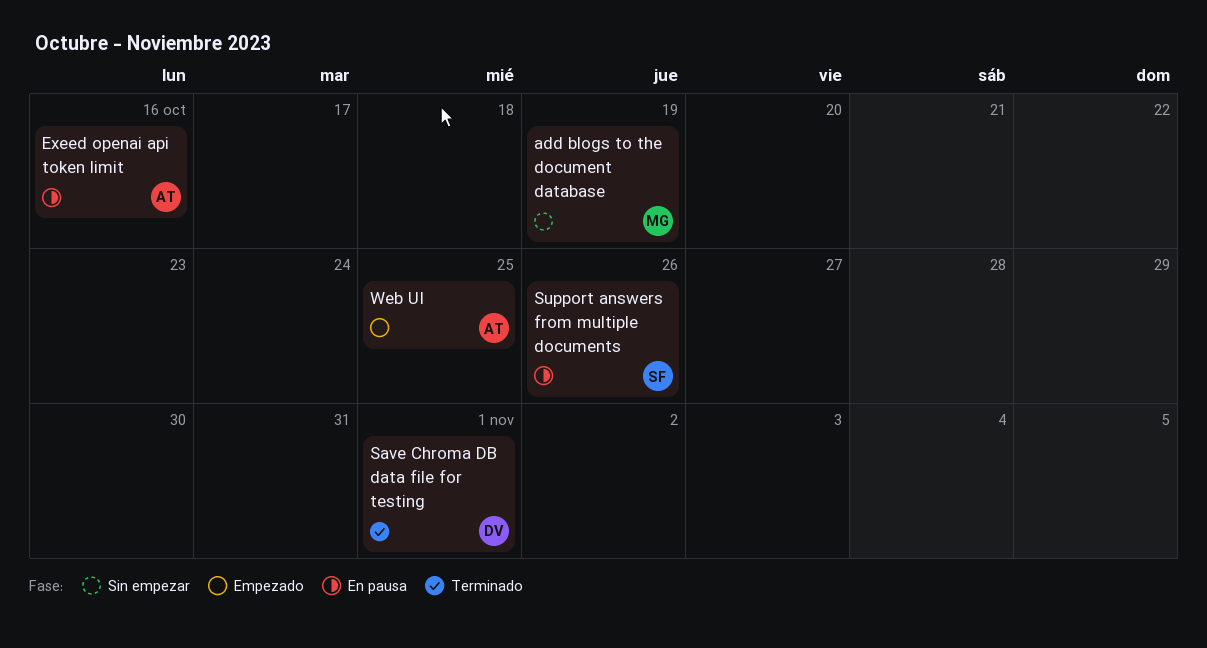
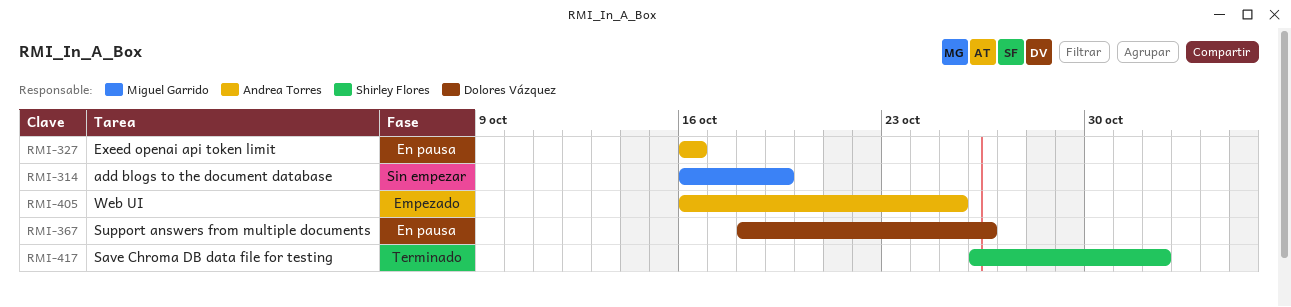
Save Chroma DB data file for testing, owner: Dolores Vázquez -> Shirley Flores
Support answers from multiple documents, owner: Shirley Flores -> Dolores Vázquez

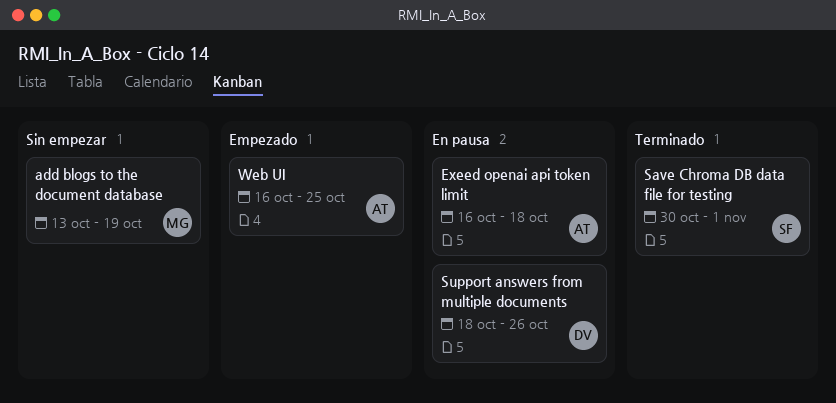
add blogs to the document database, start: Oct 16 -> Oct 13
Exeed openai api token limit, due: Oct 16 -> Oct 18
Save Chroma DB data file for testing, start: Oct 26 -> Oct 30

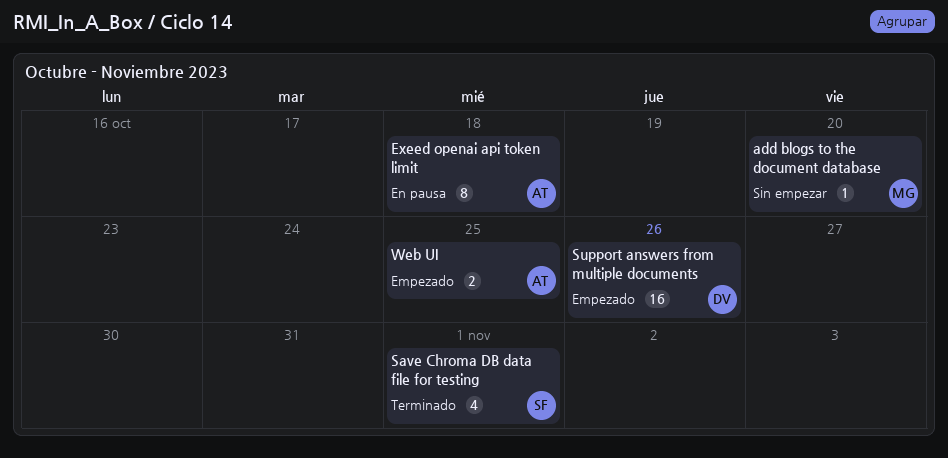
add blogs to the document database, due: Oct 19 -> Oct 20
Support answers from multiple documents, status: En pausa -> Empezado

